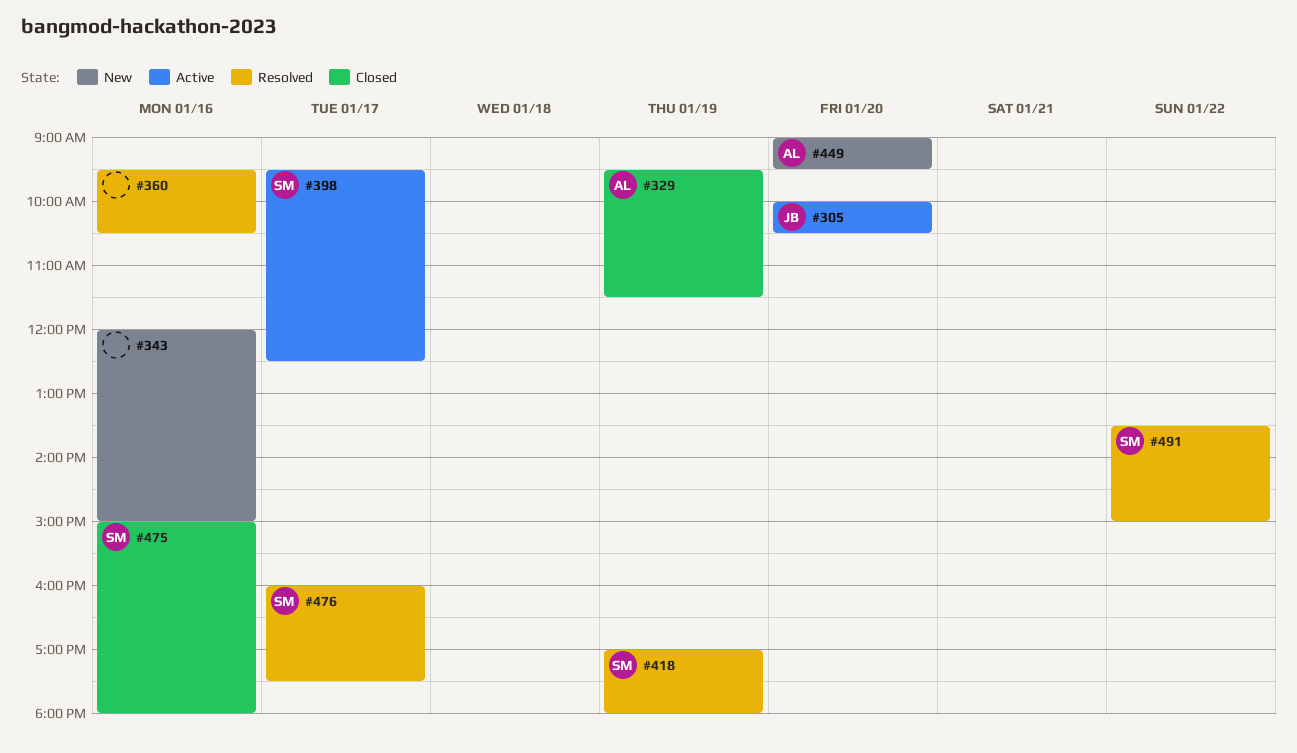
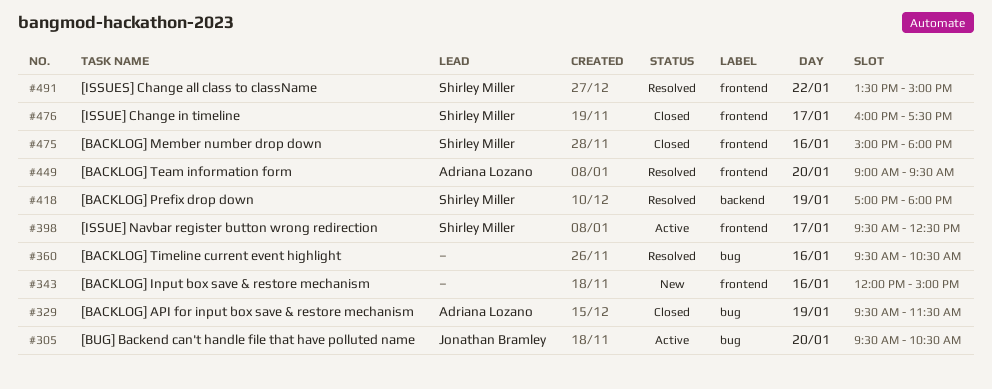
#305, begins: 10:00 -> 09:30
#449, status: New -> Resolved
#476, status: Resolved -> Closed

